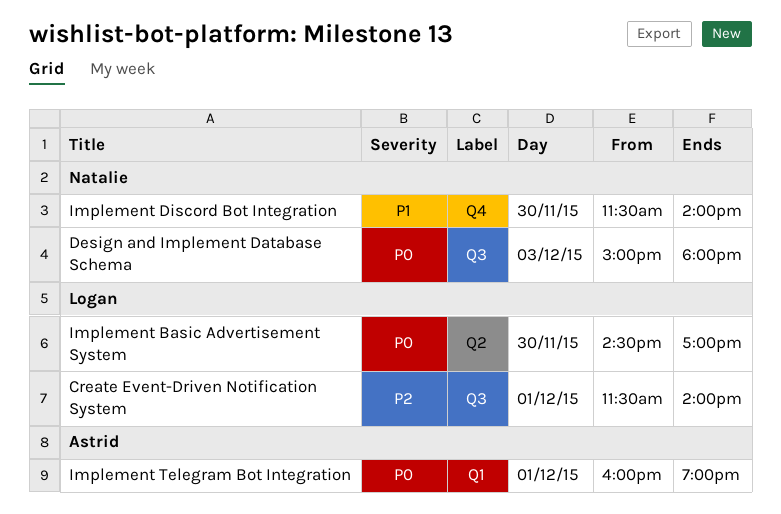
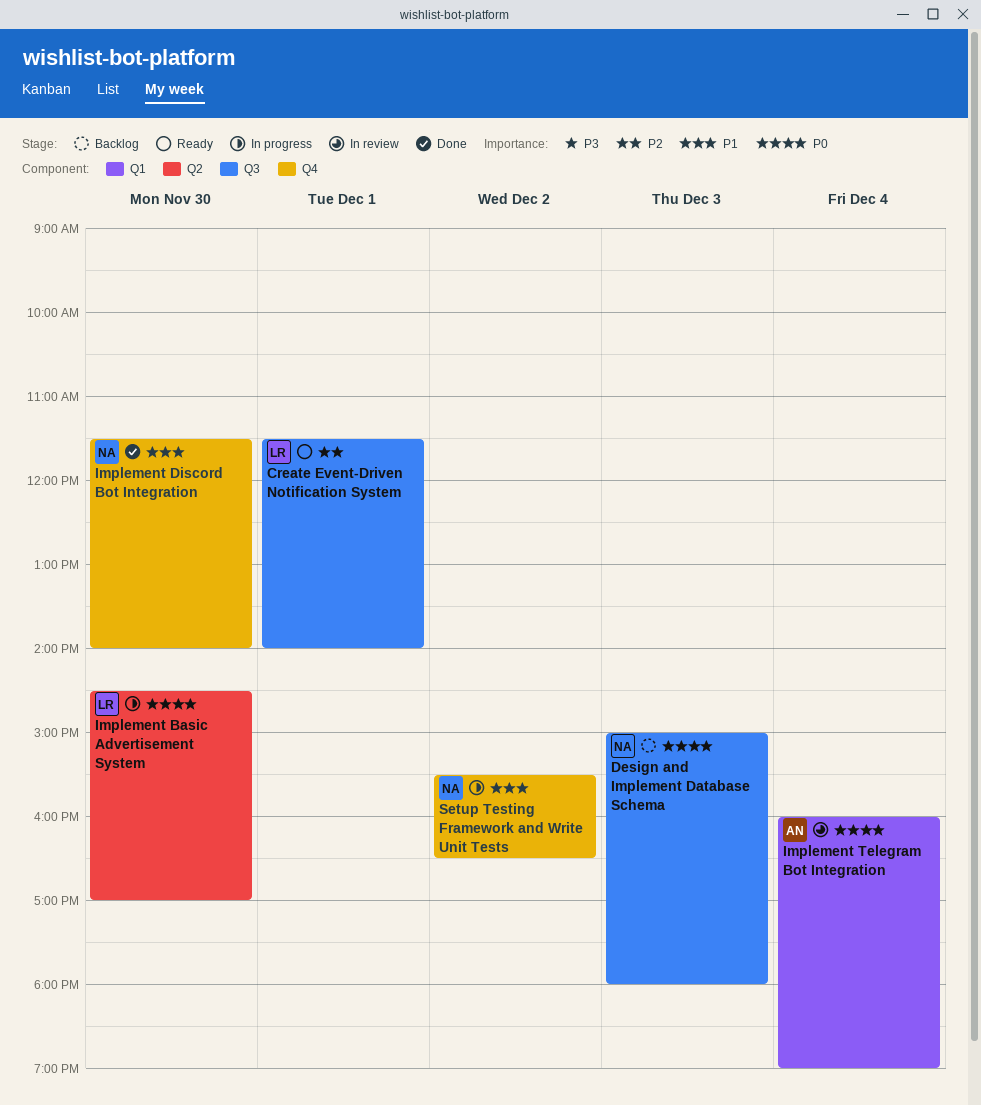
Implement Telegram Bot Integration, day: Dec 1 -> Dec 4
Setup Testing Framework and Write Unit Tests: none -> present

